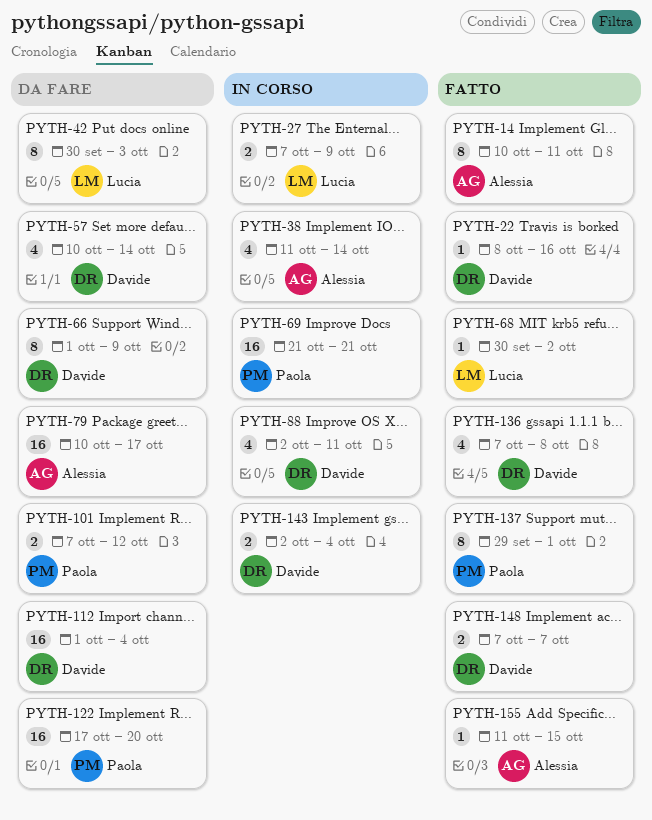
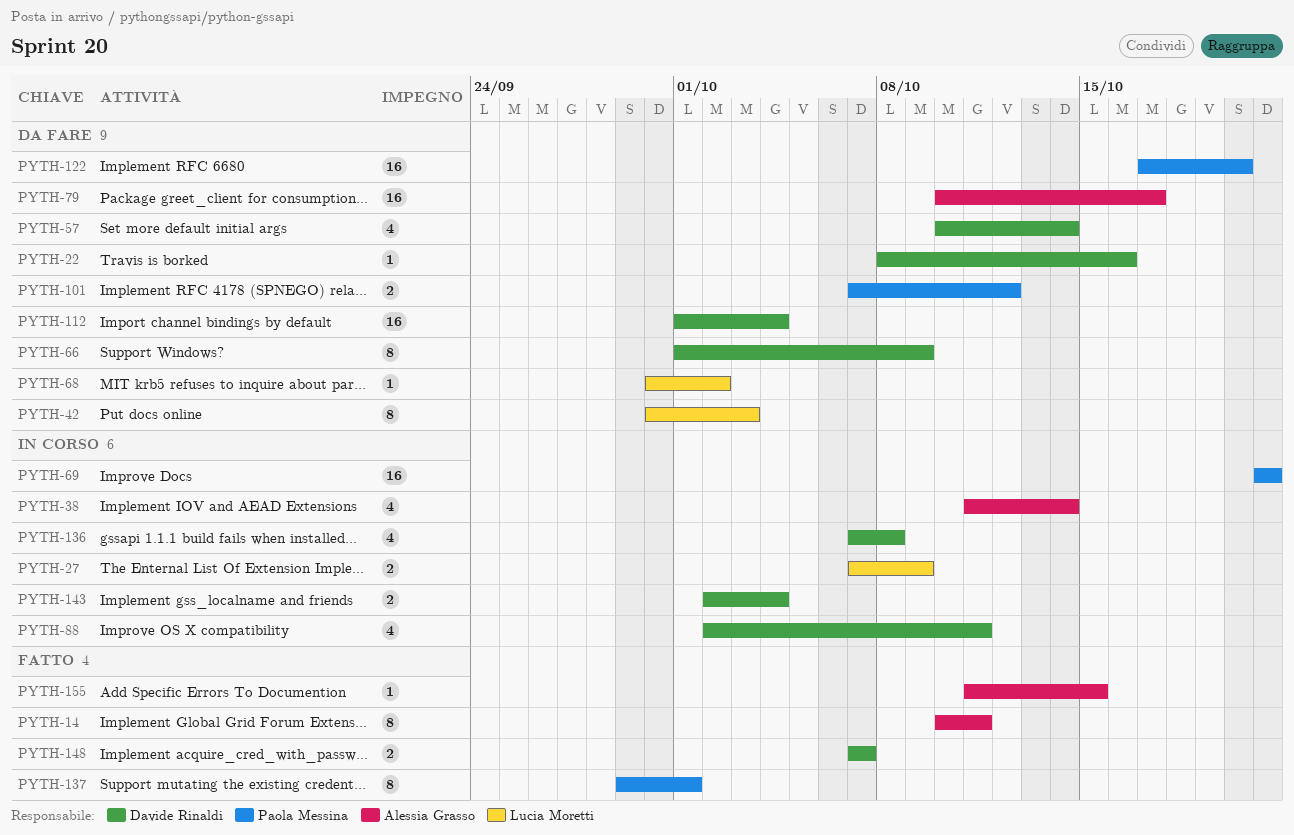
PYTH-22, status: Fatto -> Da fare
PYTH-68, status: Fatto -> Da fare
PYTH-136, status: Fatto -> In corso

